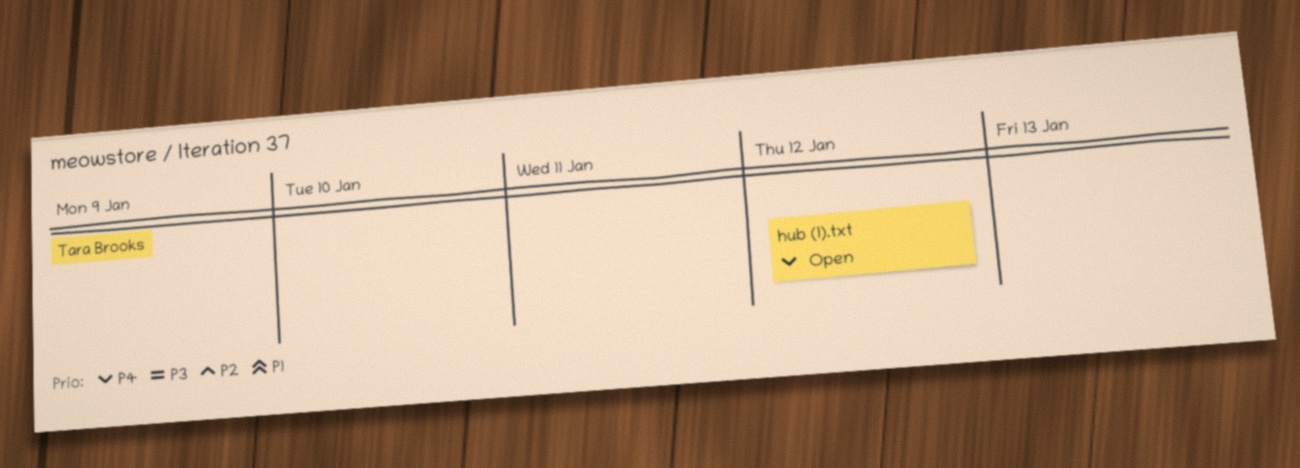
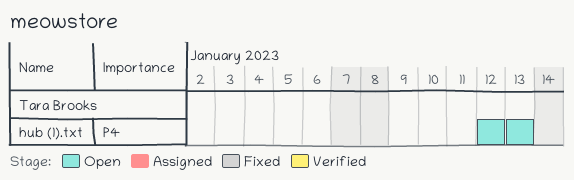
hub (1).txt, due: Jan 12 -> Jan 13

